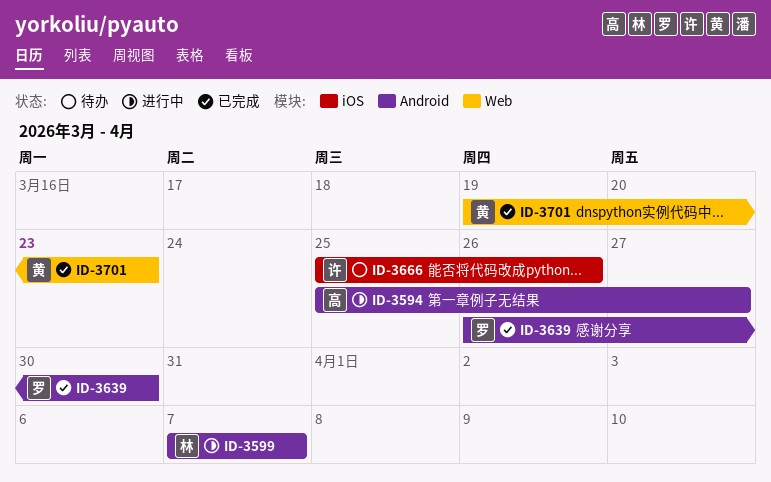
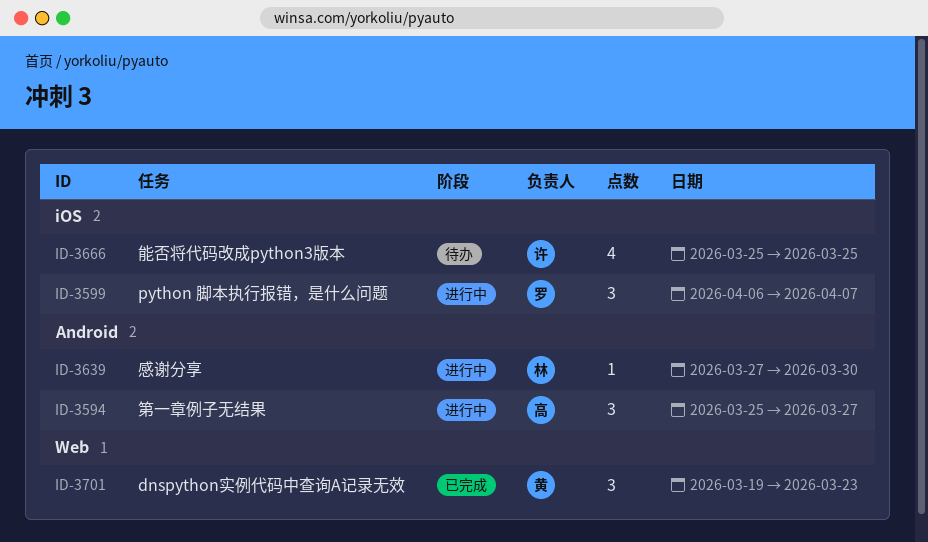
ID-3599, owner: 林 -> 罗
ID-3599, label: Android -> iOS
ID-3599, start: Apr 7 -> Apr 6
ID-3639, status: 已完成 -> 进行中
ID-3639, owner: 罗 -> 林
ID-3639, start: Mar 26 -> Mar 27
ID-3666, due: Mar 26 -> Mar 25

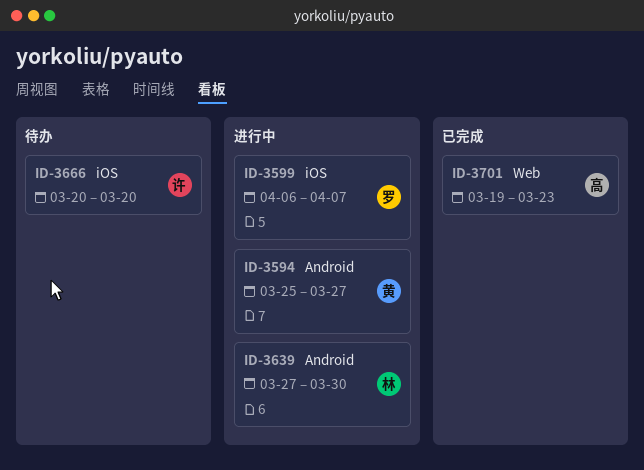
ID-3594, owner: 高 -> 黄
ID-3666, start: Mar 25 -> Mar 20
ID-3666, due: Mar 25 -> Mar 20
ID-3701, owner: 黄 -> 高

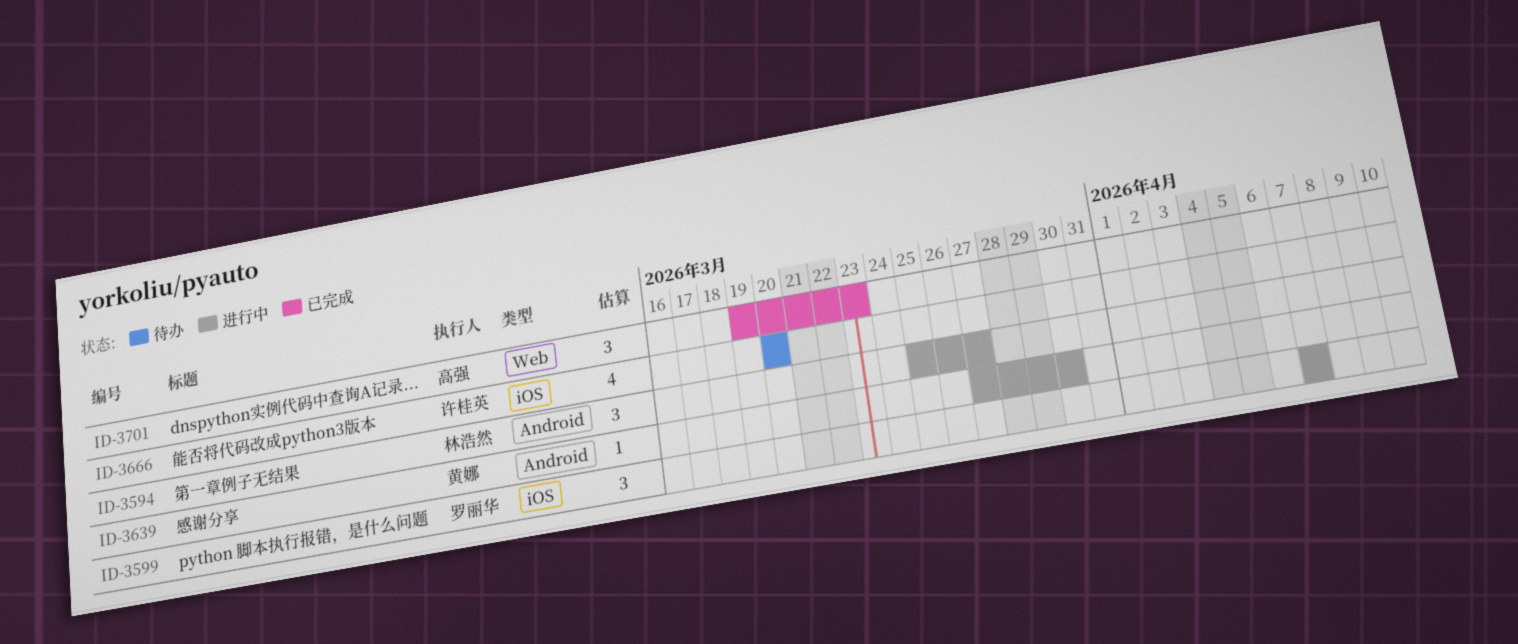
ID-3594, owner: 黄娜 -> 林浩然
ID-3599, start: Apr 6 -> Apr 7
ID-3639, owner: 林浩然 -> 黄娜

